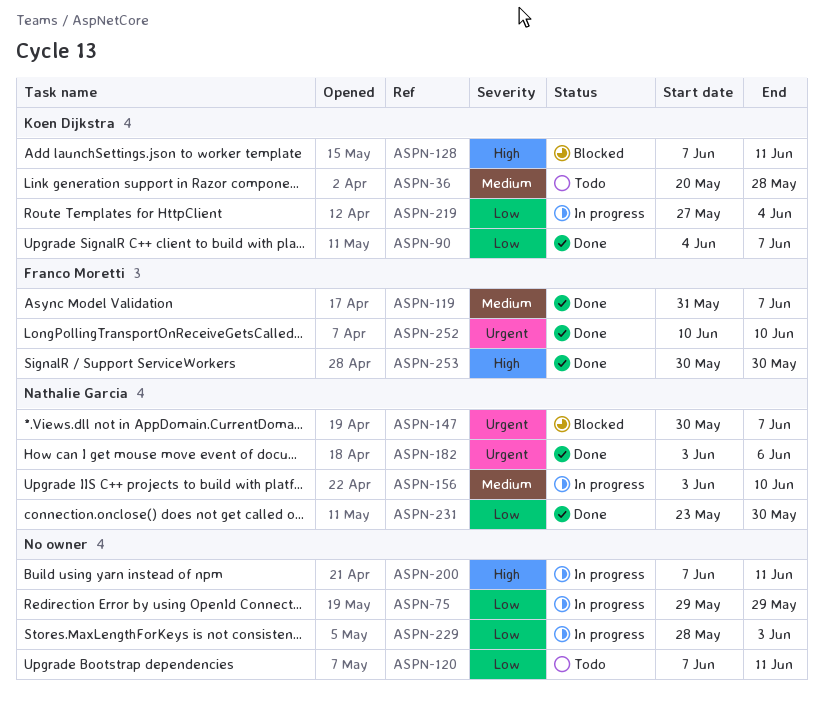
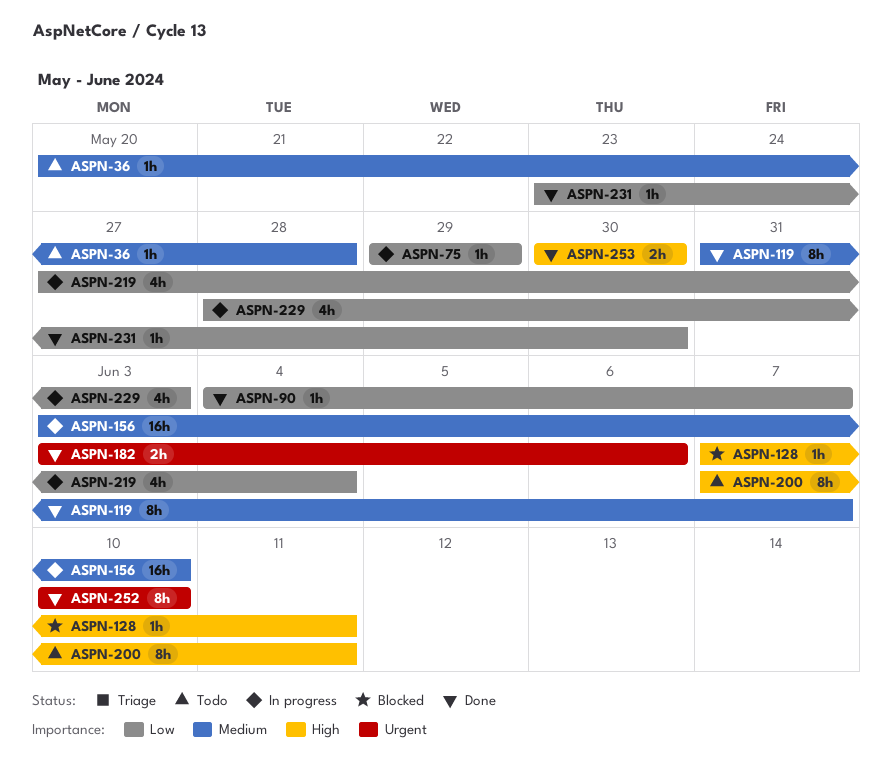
ASPN-120: present -> none
ASPN-147: present -> none
ASPN-200, status: In progress -> Todo

